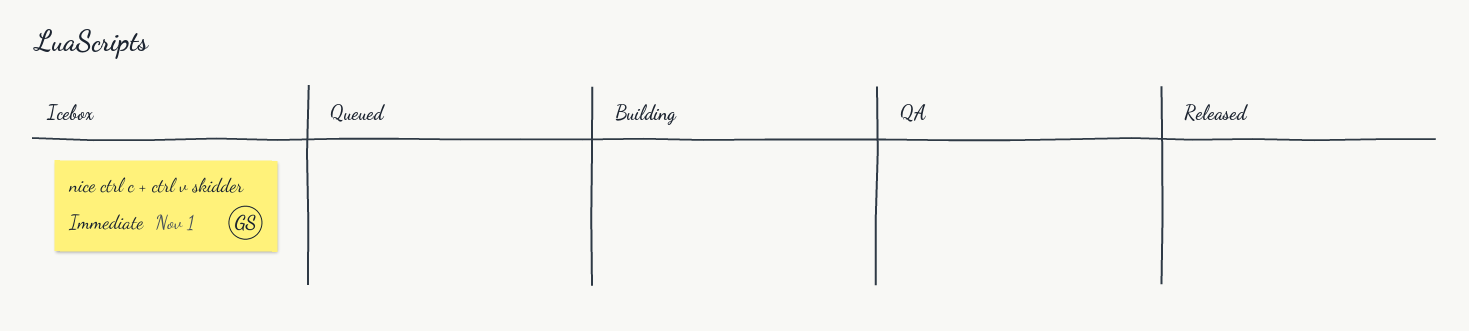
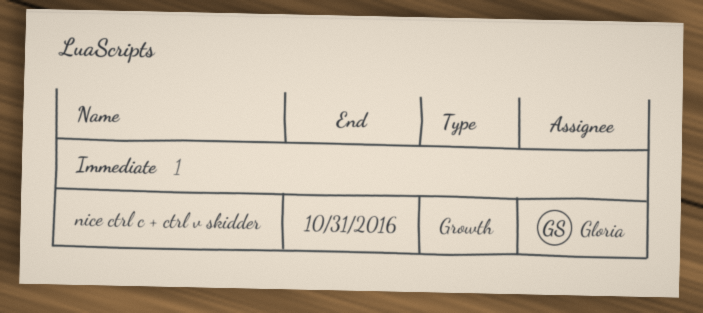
nice ctrl c + ctrl v skidder, due: Nov 1 -> Oct 31

